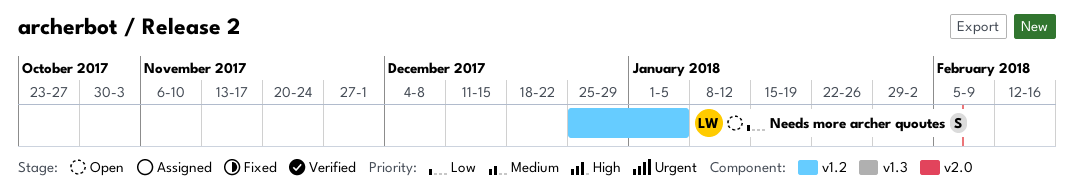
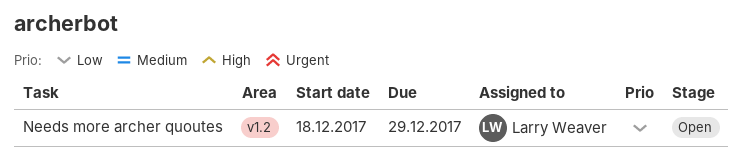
Needs more archer quoutes, start: Dec 25 -> Dec 18
Needs more archer quoutes, due: Jan 5 -> Dec 29

